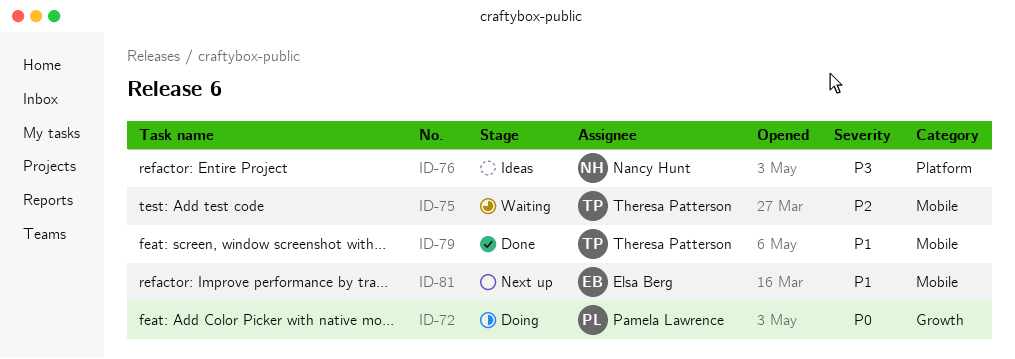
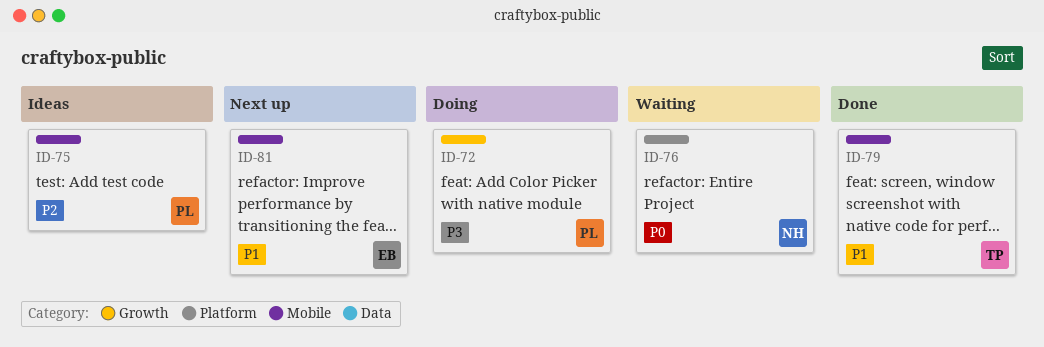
ID-72, priority: P0 -> P3
ID-75, status: Waiting -> Ideas
ID-75, owner: Theresa Patterson -> Pamela Lawrence
ID-76, status: Ideas -> Waiting
ID-76, priority: P3 -> P0

